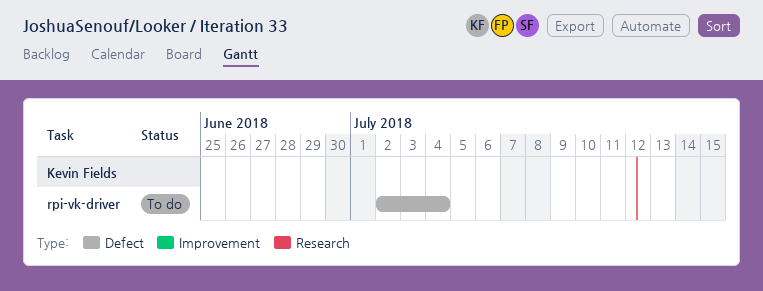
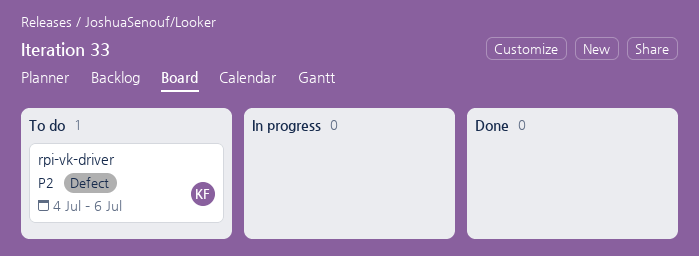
rpi-vk-driver, start: Jul 2 -> Jul 4
rpi-vk-driver, due: Jul 4 -> Jul 6

